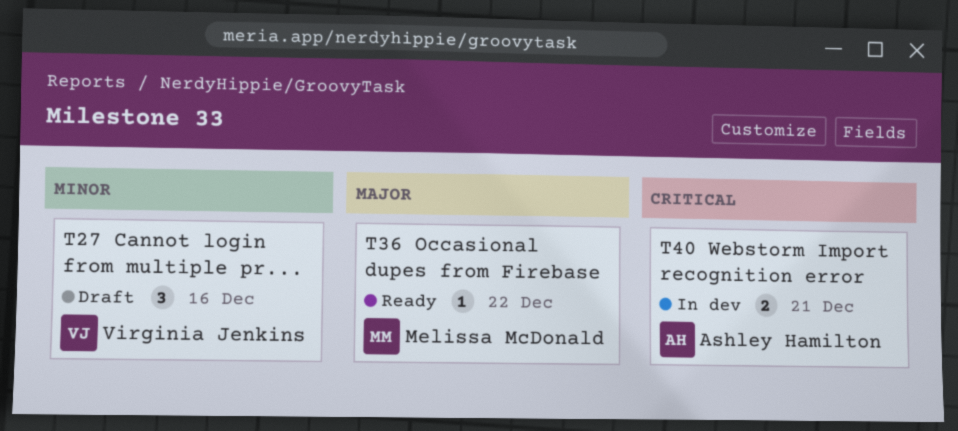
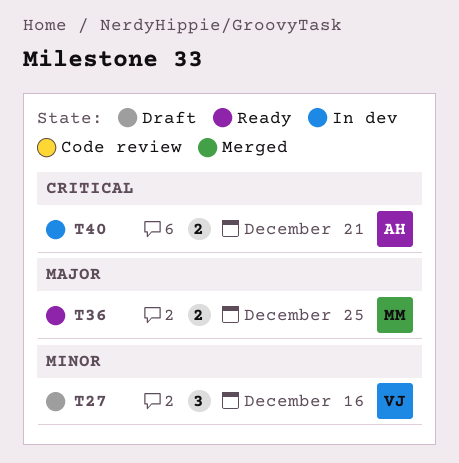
T36, estimate: 1 -> 2
T36, due: Dec 22 -> Dec 25

